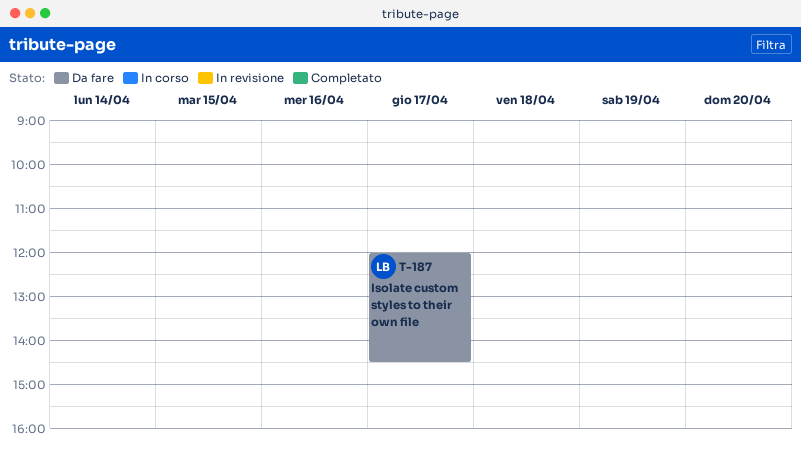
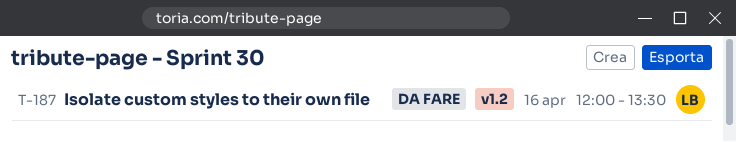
T-187, day: Apr 17 -> Apr 16
T-187, ends: 14:30 -> 13:30

